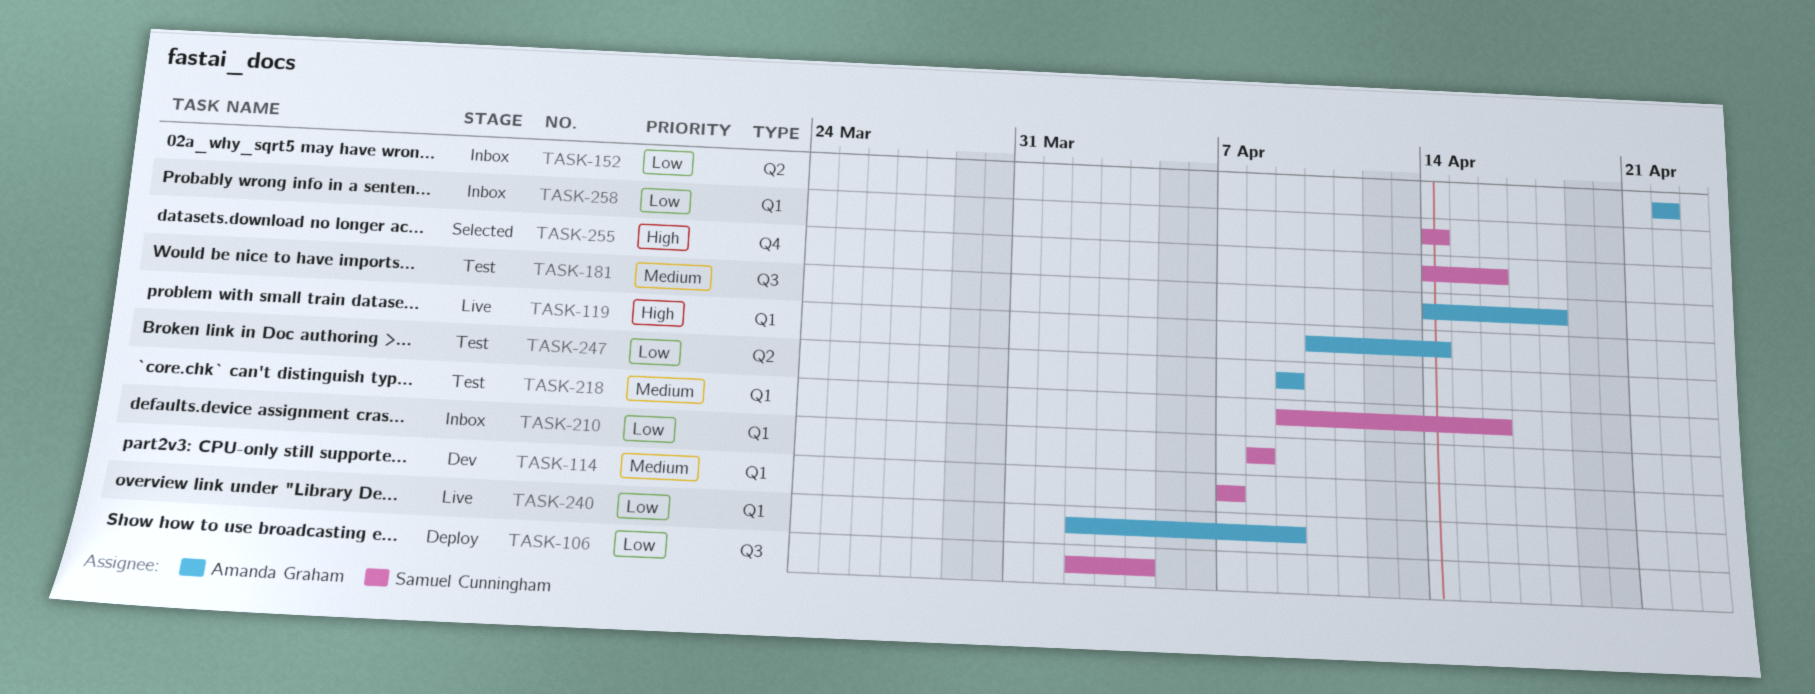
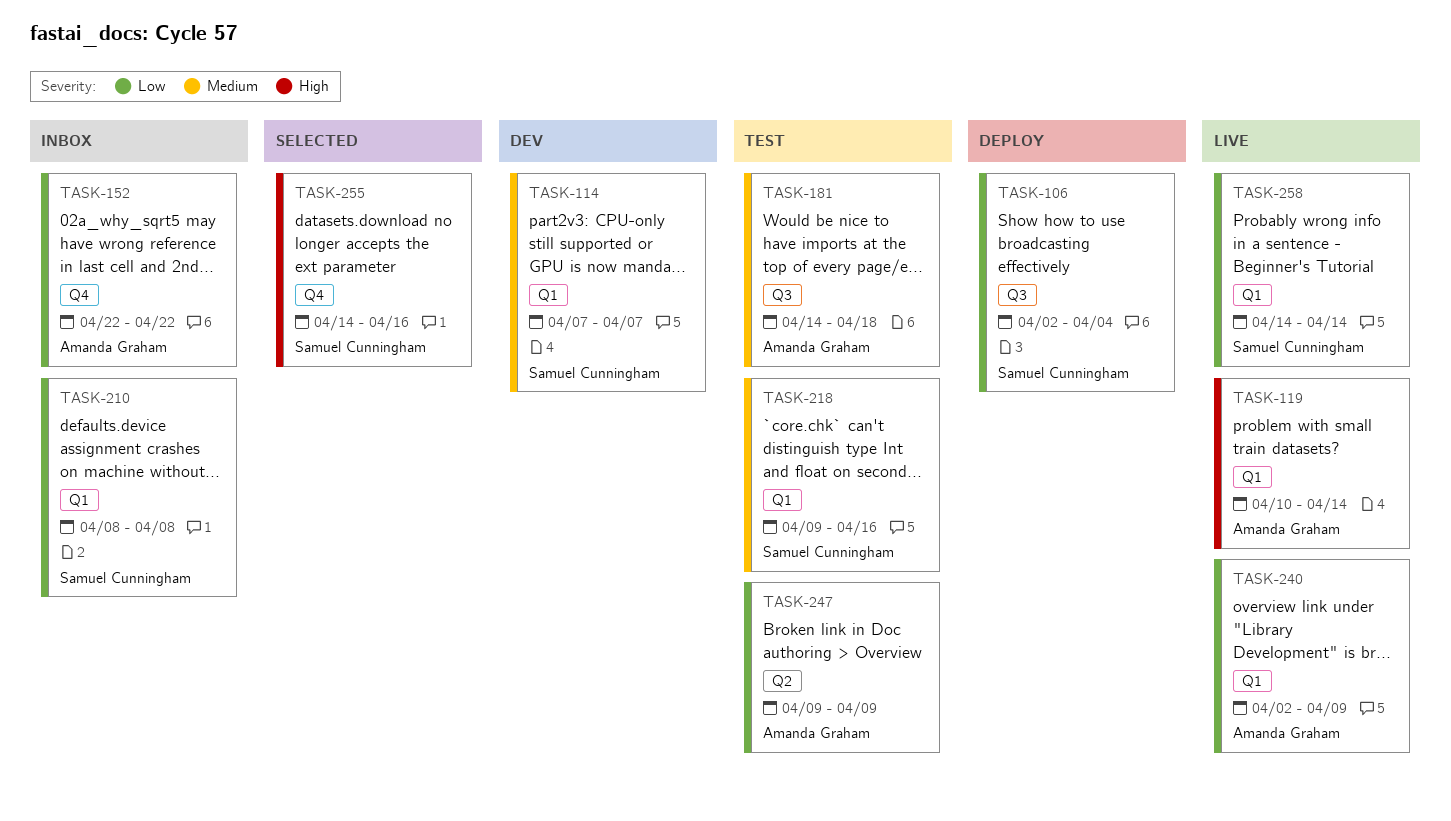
TASK-152, label: Q2 -> Q4
TASK-258, status: Inbox -> Live

